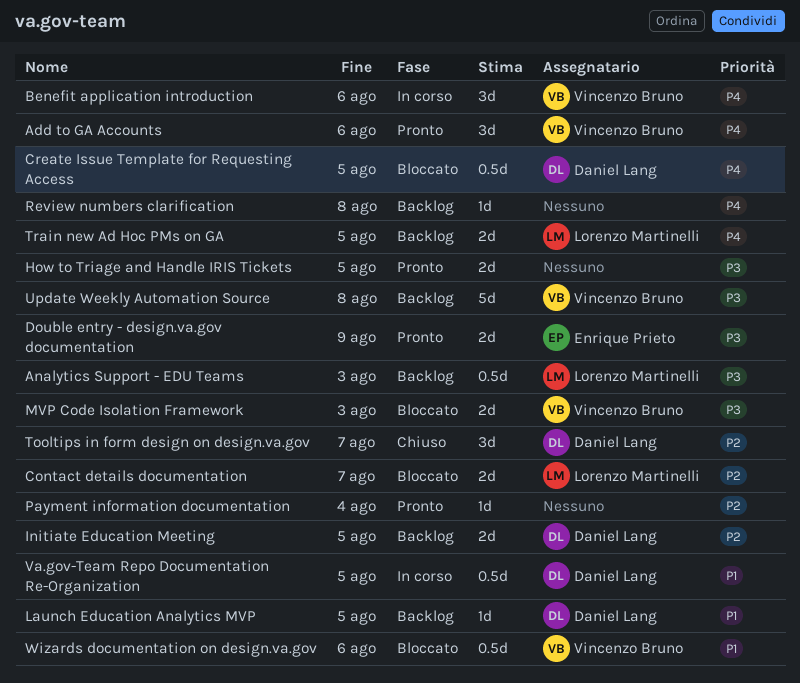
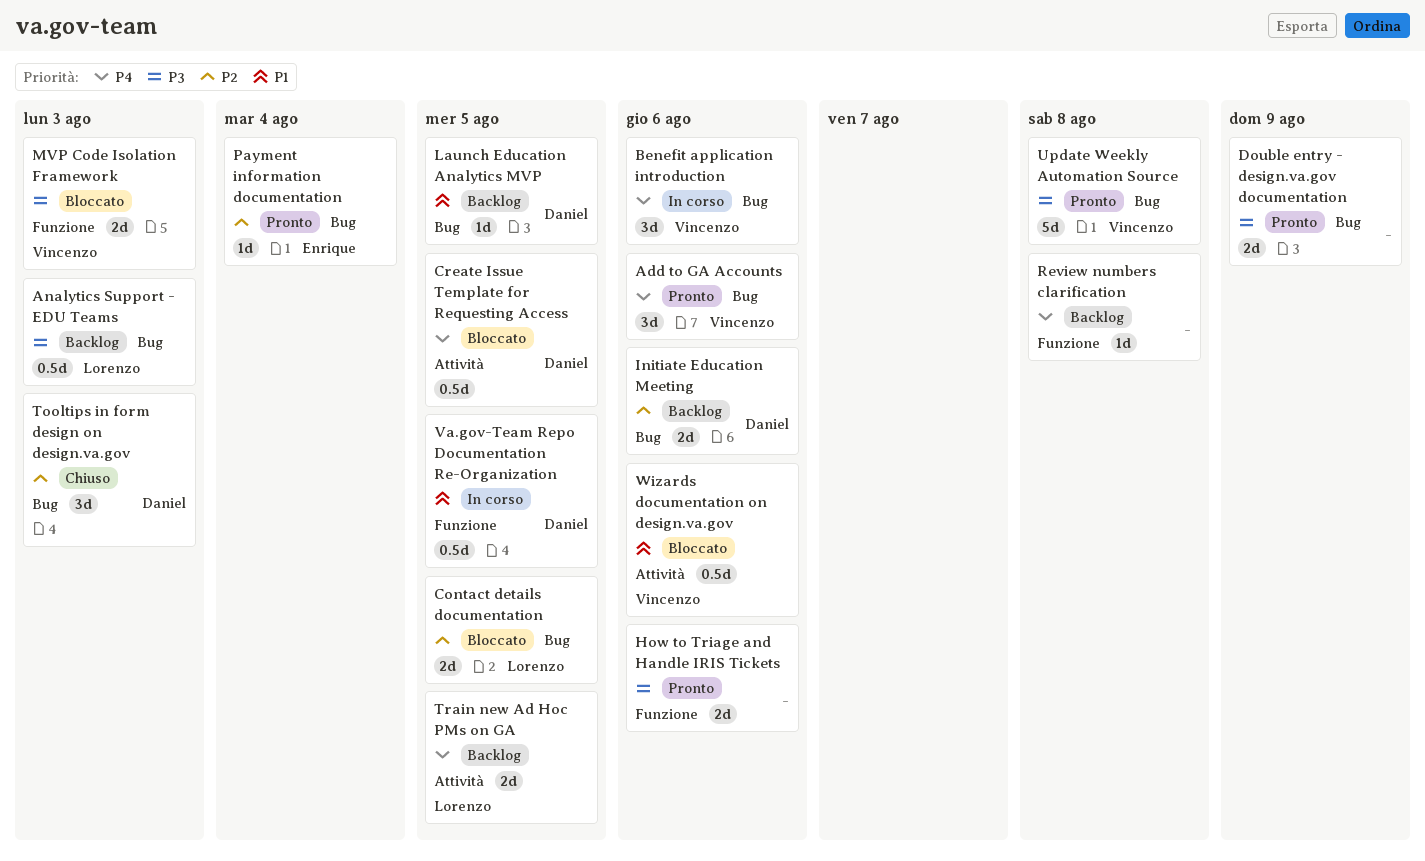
Contact details documentation, due: Aug 7 -> Aug 5
Double entry - design.va.gov documentation, owner: Enrique Prieto -> none
How to Triage and Handle IRIS Tickets, due: Aug 5 -> Aug 6
Initiate Education Meeting, due: Aug 5 -> Aug 6
Payment information documentation, owner: none -> Enrique Prieto
Tooltips in form design on design.va.gov, due: Aug 7 -> Aug 3
Update Weekly Automation Source, status: Backlog -> Pronto

